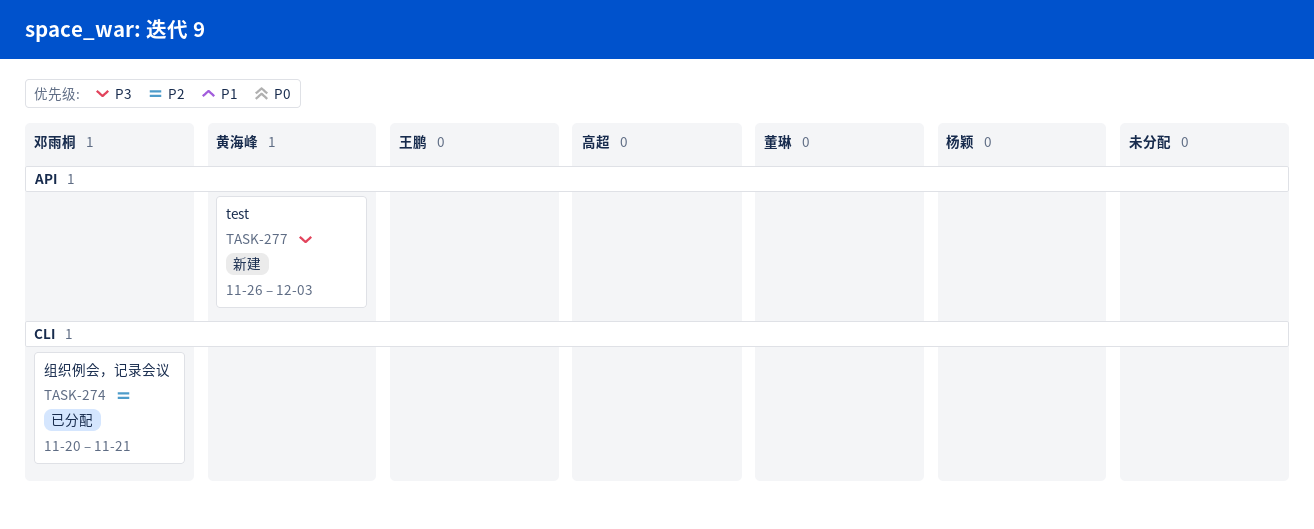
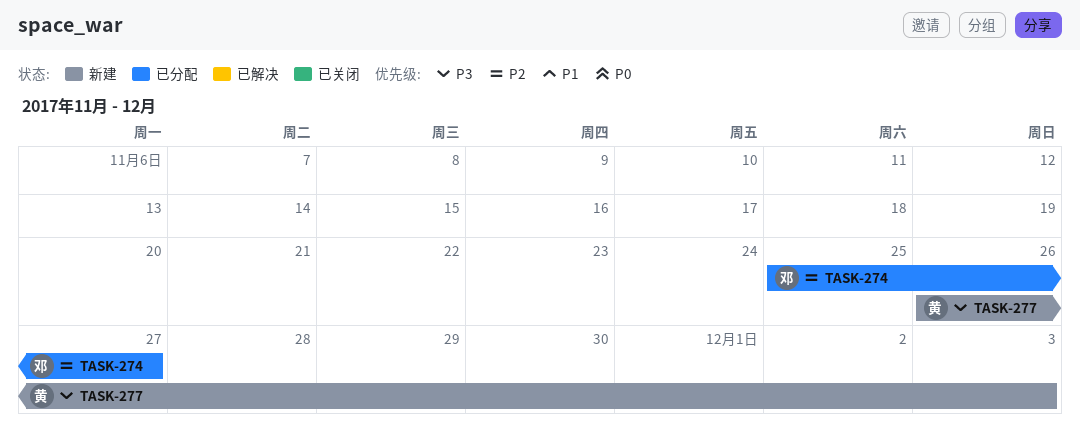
TASK-274, start: Nov 20 -> Nov 25
TASK-274, due: Nov 21 -> Nov 27

